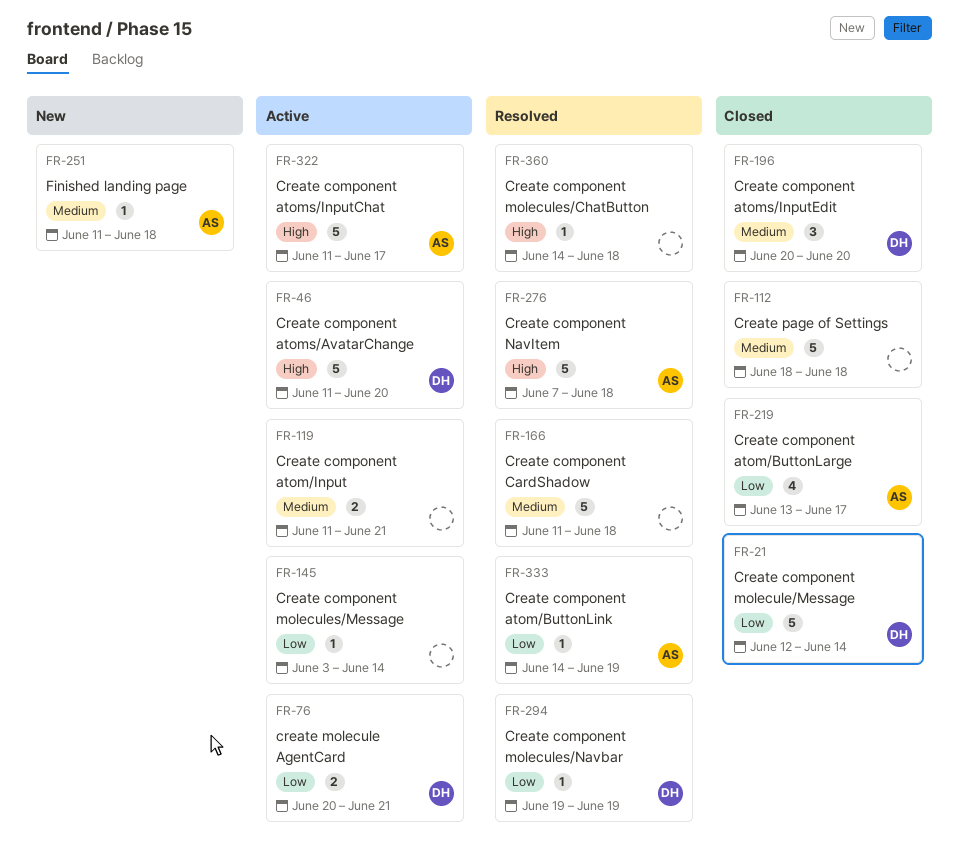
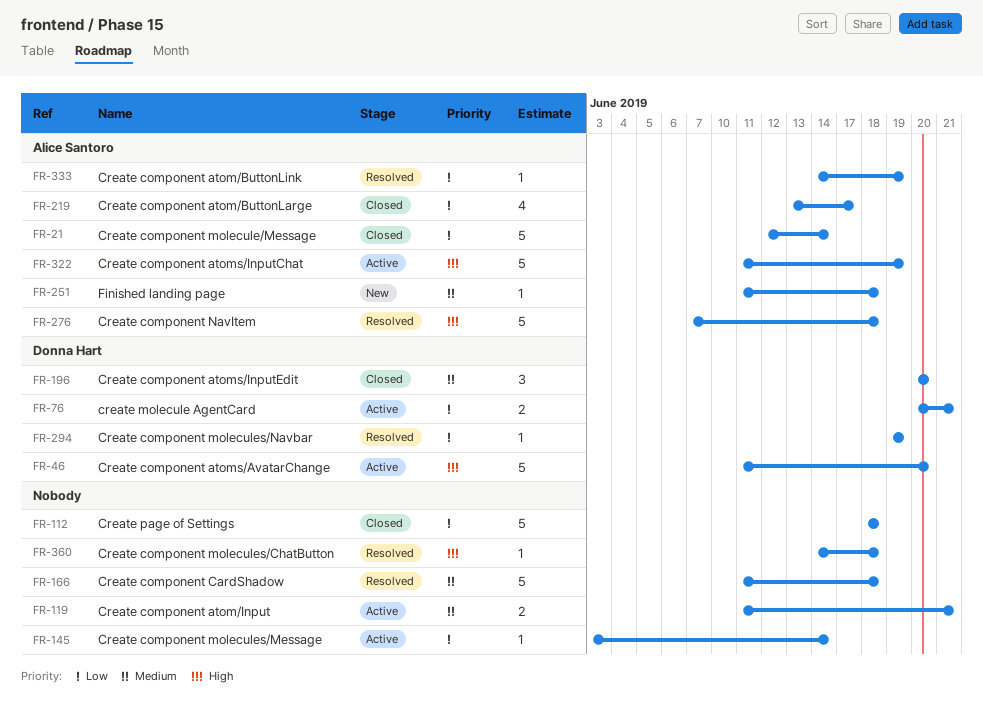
FR-21, owner: Donna Hart -> Alice Santoro
FR-112, priority: Medium -> Low
FR-322, due: Jun 17 -> Jun 19

